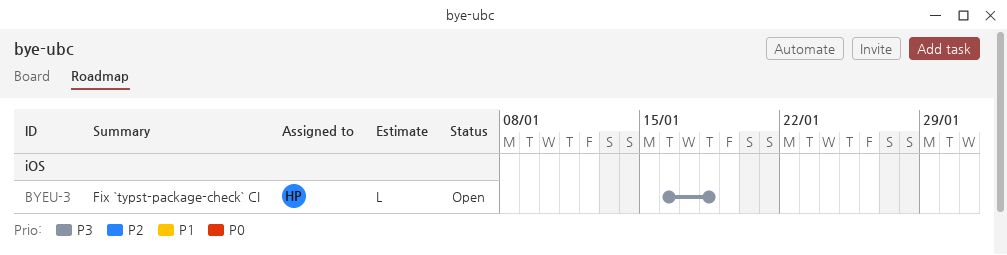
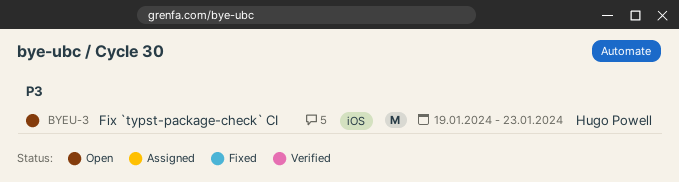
BYEU-3, estimate: L -> M
BYEU-3, start: Jan 16 -> Jan 19
BYEU-3, due: Jan 18 -> Jan 23

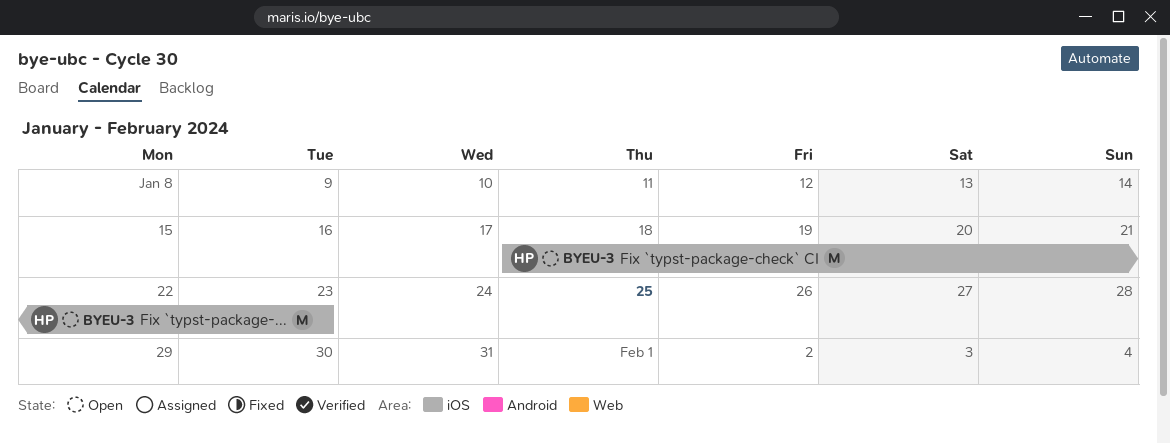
BYEU-3, start: Jan 19 -> Jan 18

